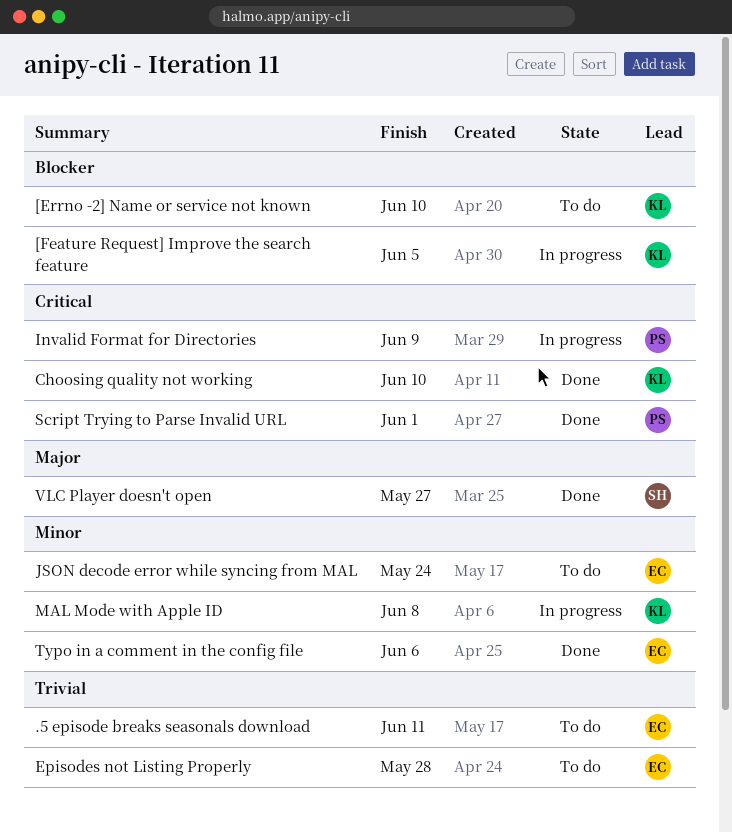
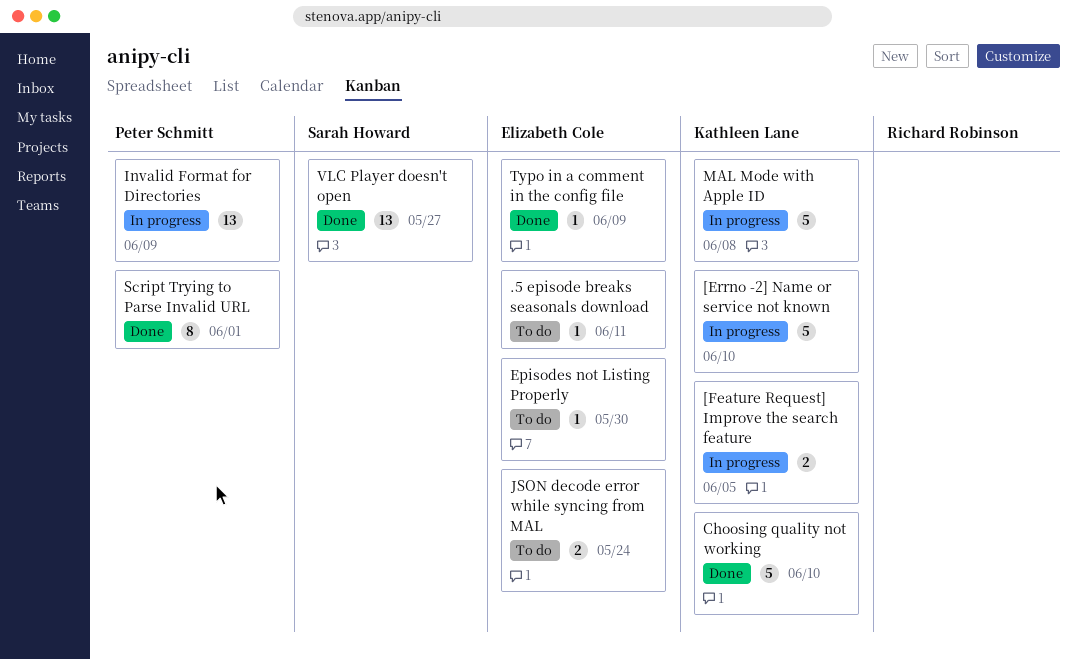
[Errno -2] Name or service not known, status: To do -> In progress
Episodes not Listing Properly, due: May 28 -> May 30
Typo in a comment in the config file, due: Jun 6 -> Jun 9

